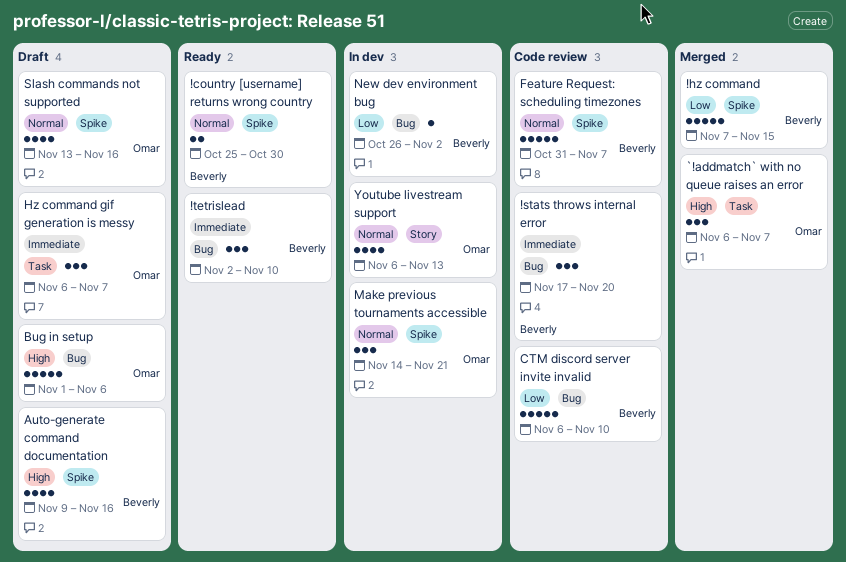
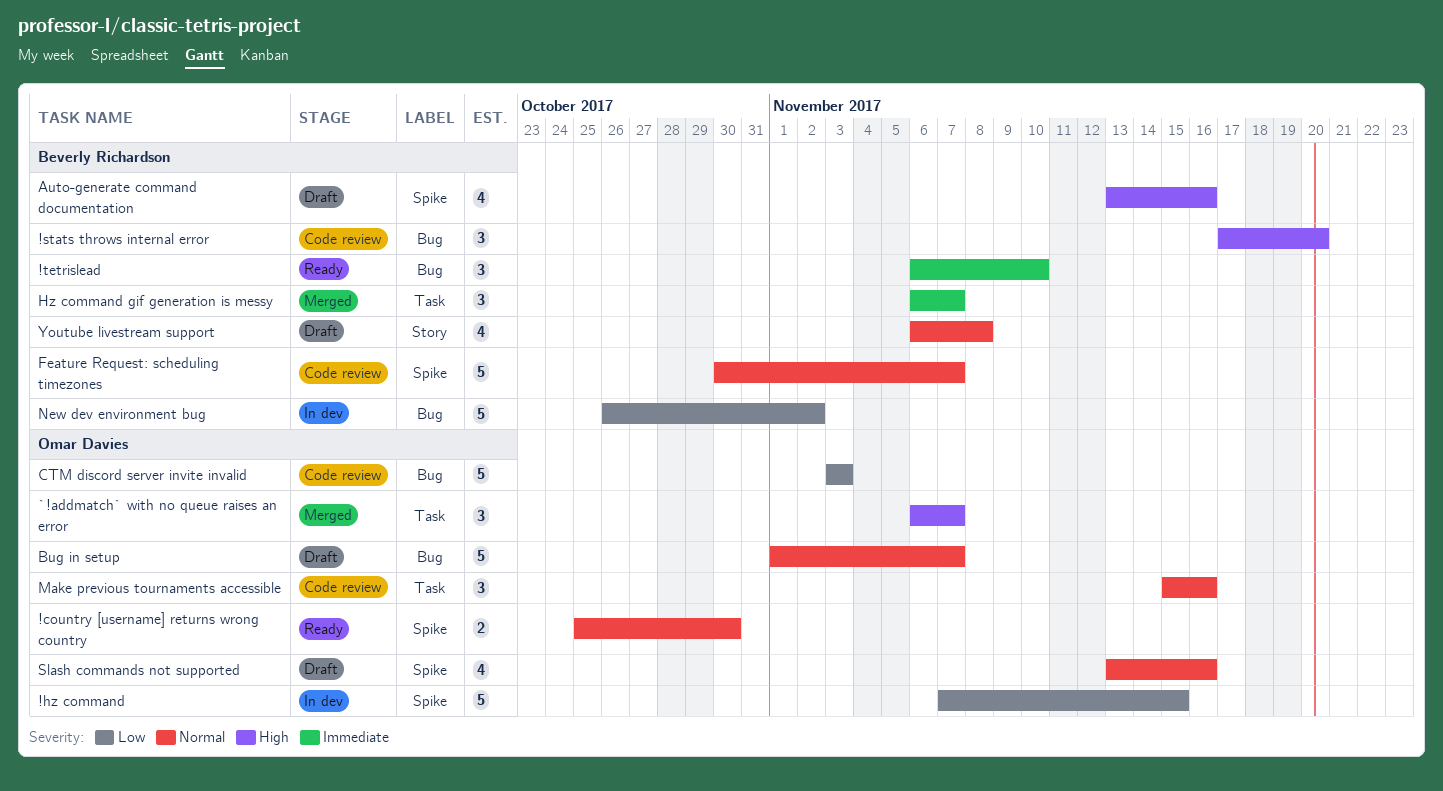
!country [username] returns wrong country, owner: Beverly Richardson -> Omar Davies
!hz command, status: Merged -> In dev
!hz command, owner: Beverly Richardson -> Omar Davies
!stats throws internal error, priority: Immediate -> High
!tetrislead, start: Nov 2 -> Nov 6
Auto-generate command documentation, start: Nov 9 -> Nov 13
Bug in setup, priority: High -> Normal
Bug in setup, due: Nov 6 -> Nov 7
CTM discord server invite invalid, owner: Beverly Richardson -> Omar Davies
CTM discord server invite invalid, start: Nov 6 -> Nov 3
CTM discord server invite invalid, due: Nov 10 -> Nov 3
Feature Request: scheduling timezones, start: Oct 31 -> Oct 30
Hz command gif generation is messy, status: Draft -> Merged
Hz command gif generation is messy, owner: Omar Davies -> Beverly Richardson
Make previous tournaments accessible, status: In dev -> Code review
Make previous tournaments accessible, label: Spike -> Task
Make previous tournaments accessible, start: Nov 14 -> Nov 15
Make previous tournaments accessible, due: Nov 21 -> Nov 16
New dev environment bug, estimate: 1 -> 5
Youtube livestream support, status: In dev -> Draft
Youtube livestream support, owner: Omar Davies -> Beverly Richardson
Youtube livestream support, due: Nov 13 -> Nov 8

